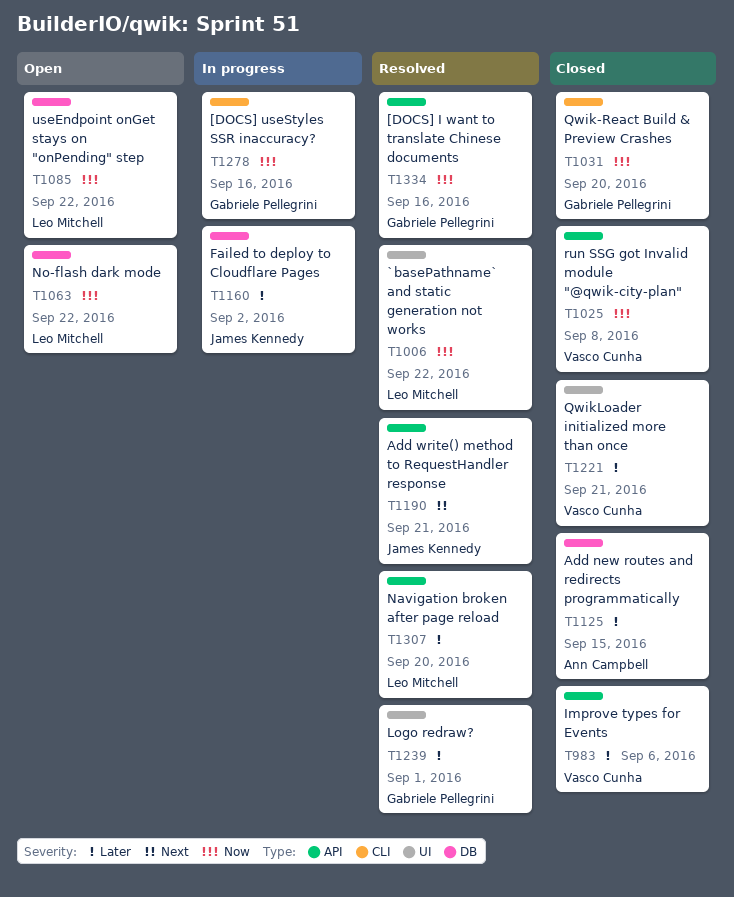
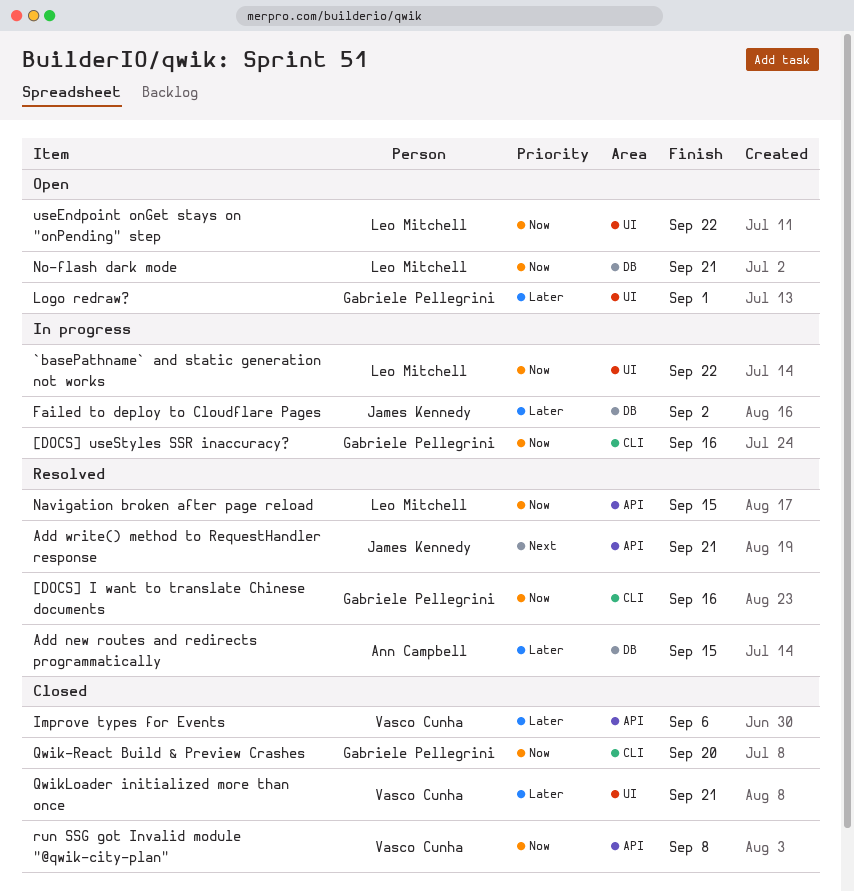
[DOCS] I want to translate Chinese documents, label: API -> CLI
`basePathname` and static generation not works, status: Resolved -> In progress
Add new routes and redirects programmatically, status: Closed -> Resolved
Logo redraw?, status: Resolved -> Open
Navigation broken after page reload, priority: Later -> Now
Navigation broken after page reload, due: Sep 20 -> Sep 15
No-flash dark mode, due: Sep 22 -> Sep 21
useEndpoint onGet stays on "onPending" step, label: DB -> UI

